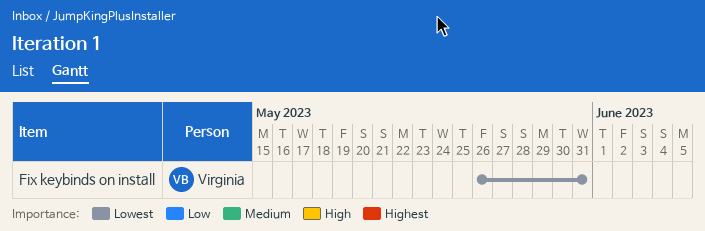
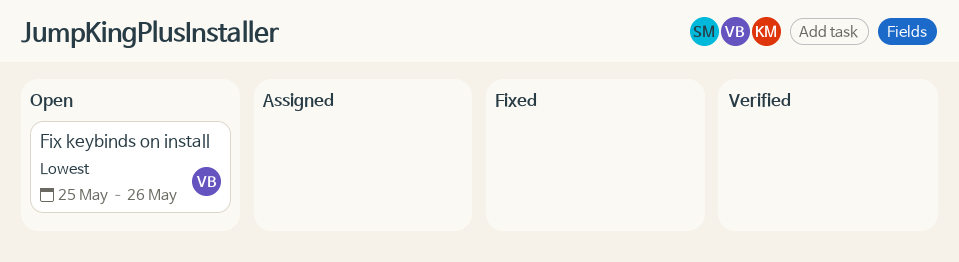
Fix keybinds on install, start: May 26 -> May 25
Fix keybinds on install, due: May 31 -> May 26

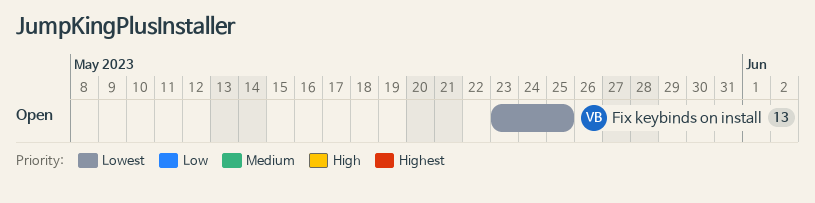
Fix keybinds on install, start: May 25 -> May 23
Fix keybinds on install, due: May 26 -> May 25

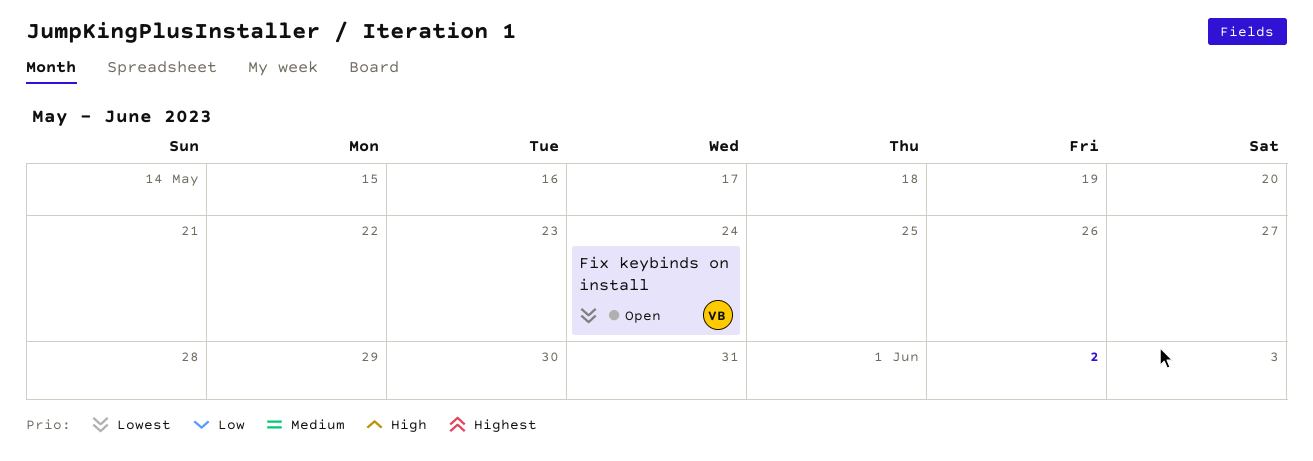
Fix keybinds on install, due: May 25 -> May 24

